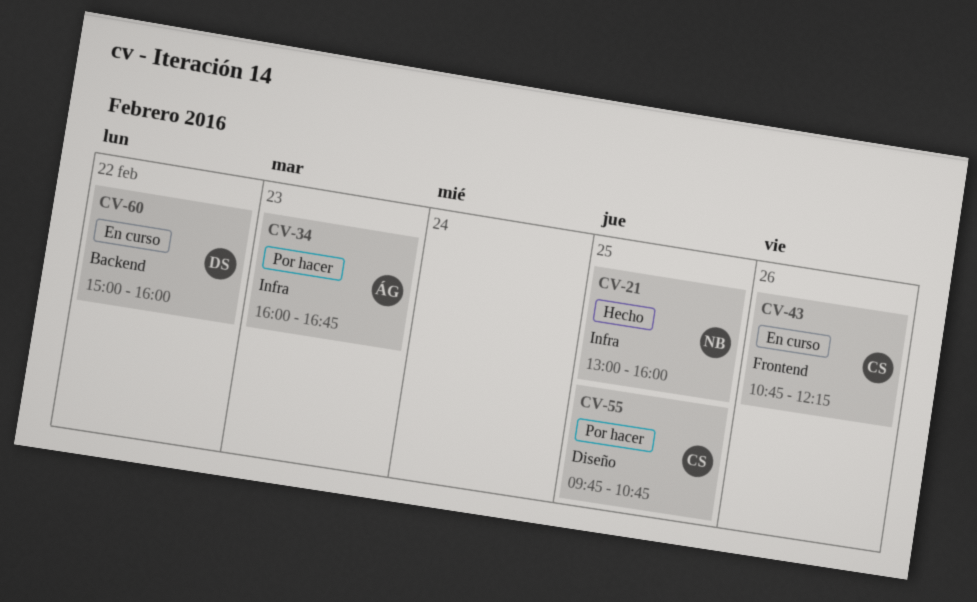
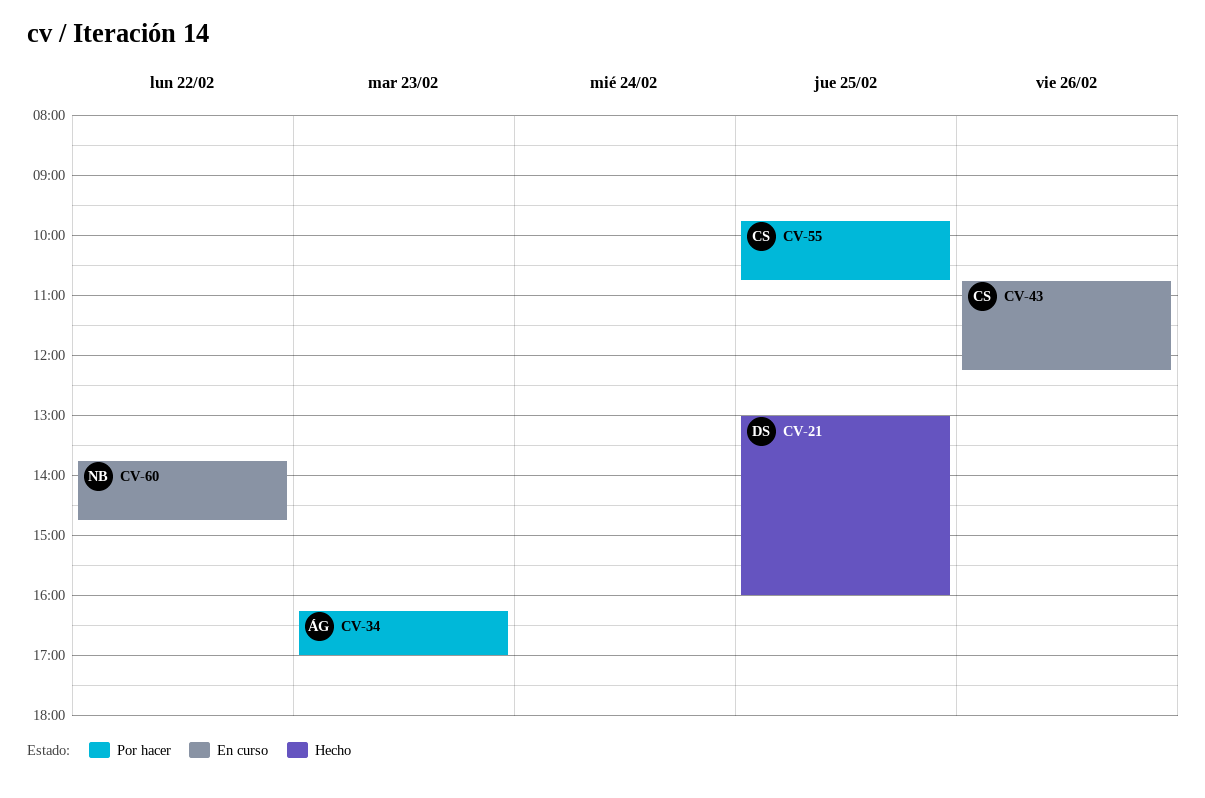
CV-21, owner: NB -> DS
CV-34, begins: 16:00 -> 16:15
CV-34, ends: 16:45 -> 17:00
CV-60, owner: DS -> NB
CV-60, begins: 15:00 -> 13:45
CV-60, ends: 16:00 -> 14:45

